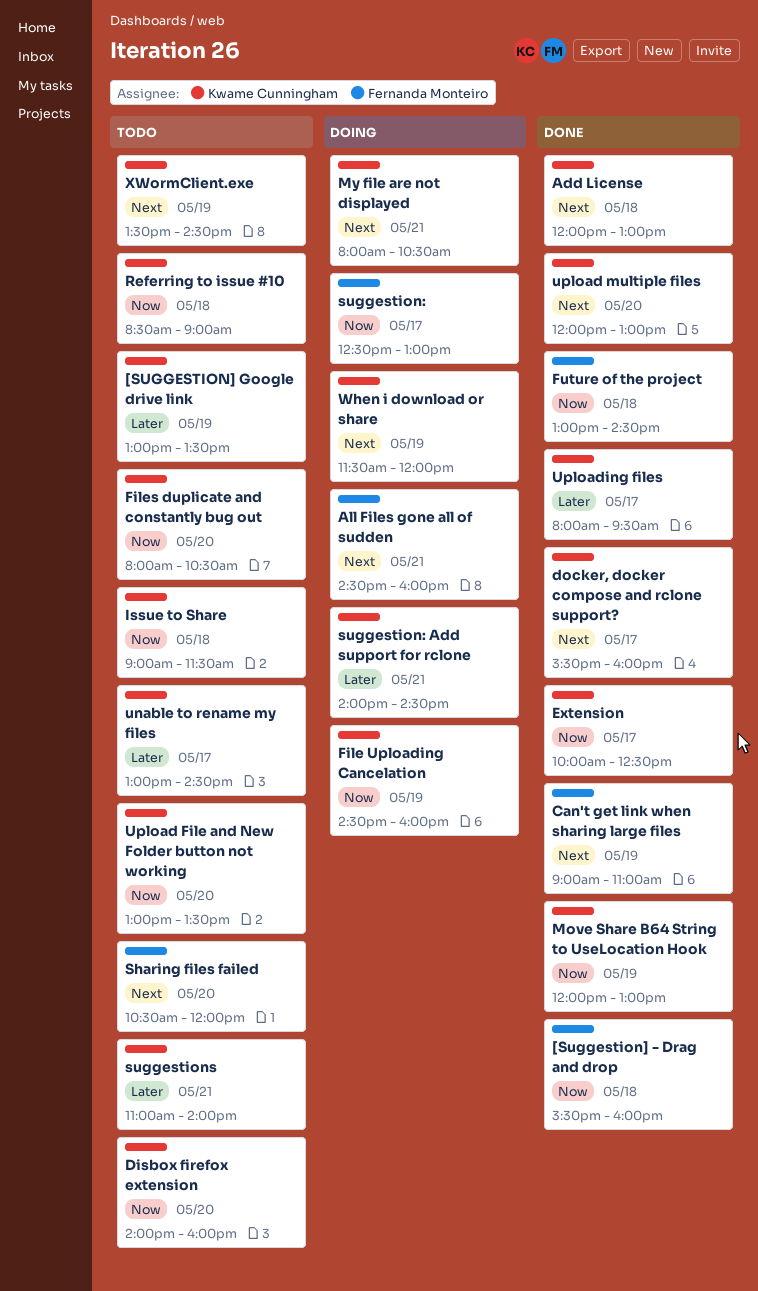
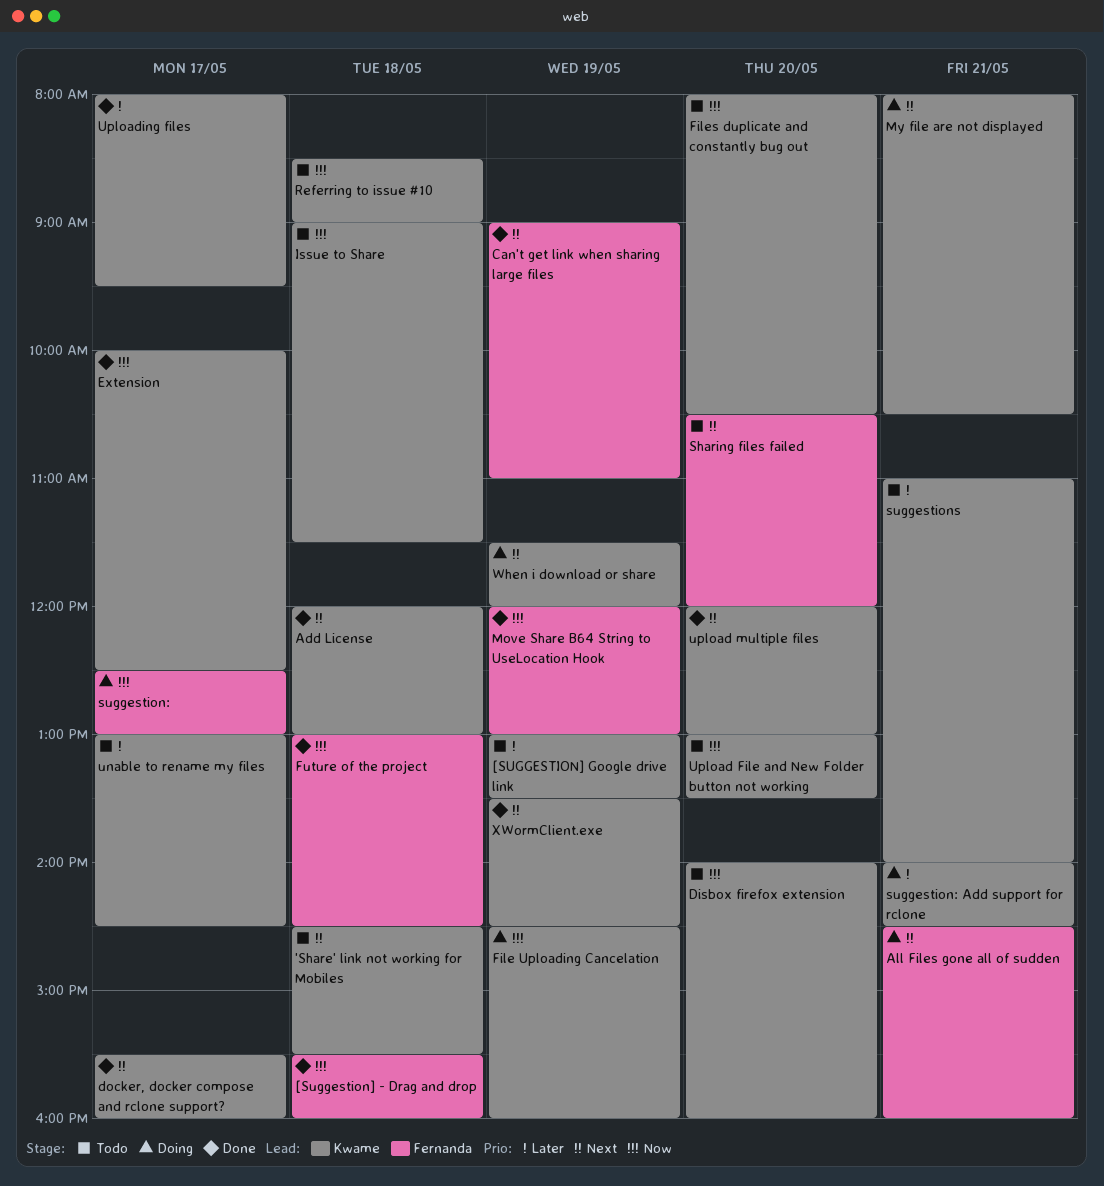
'Share' link not working for Mobiles: none -> present
Move Share B64 String to UseLocation Hook, owner: Kwame Cunningham -> Fernanda Monteiro
XWormClient.exe, status: Todo -> Done

